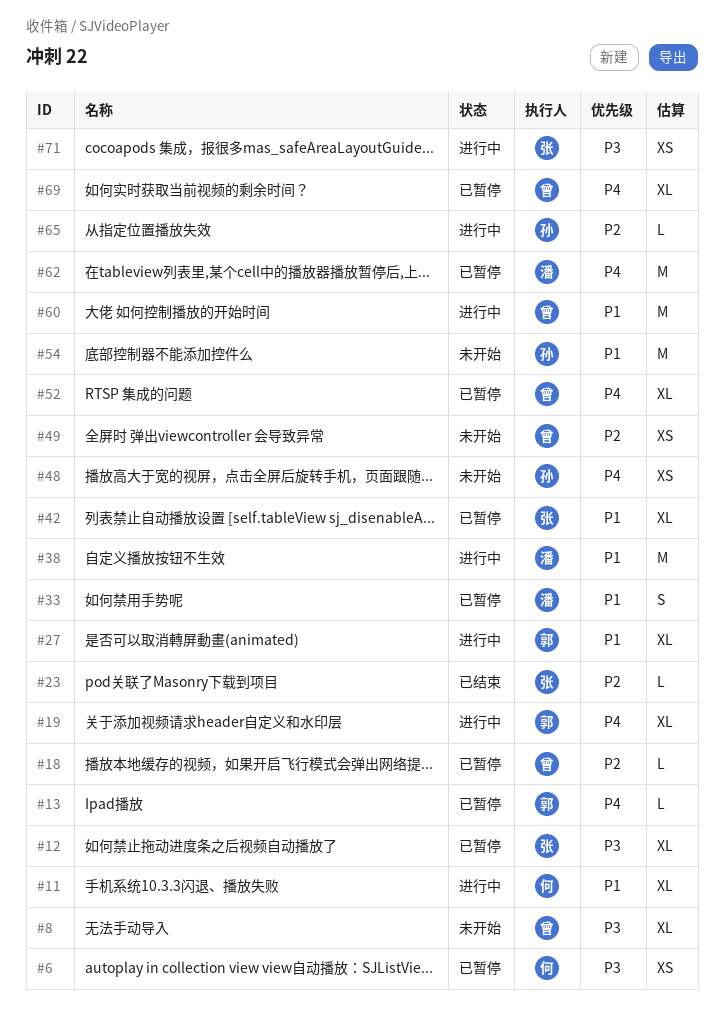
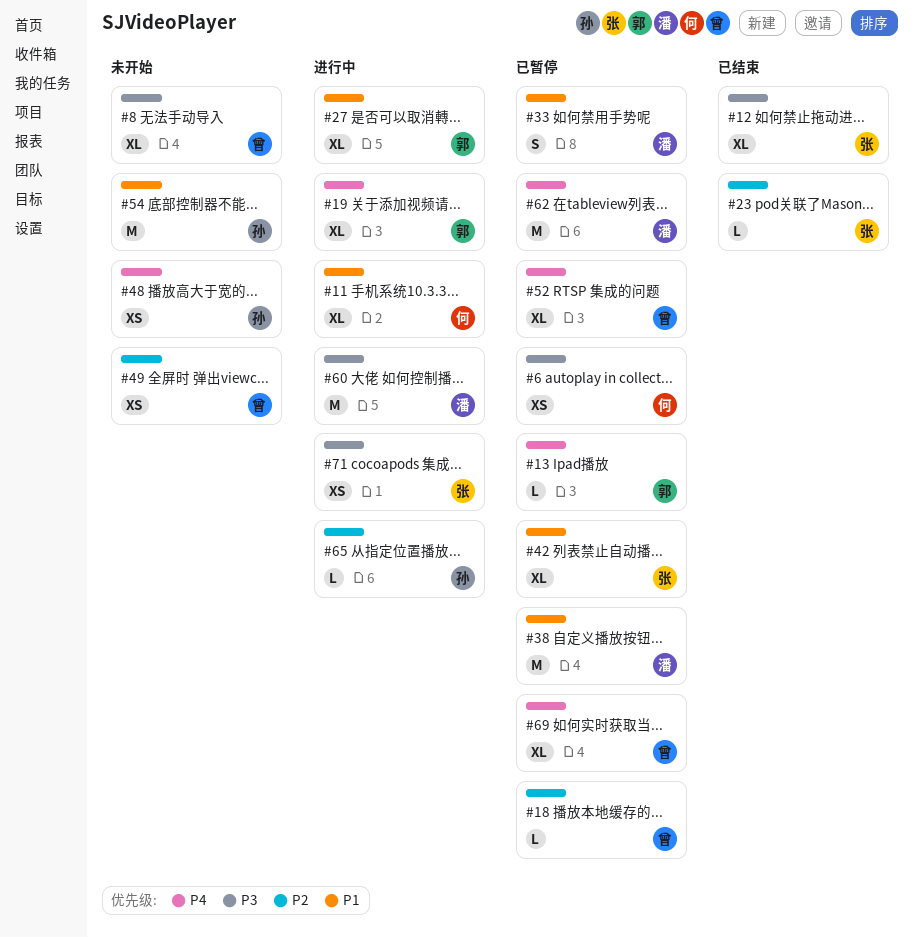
#12, status: 已暂停 -> 已结束
#38, status: 进行中 -> 已暂停
#60, owner: 曾 -> 潘
#60, priority: P1 -> P3

